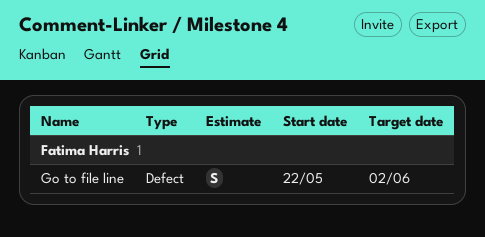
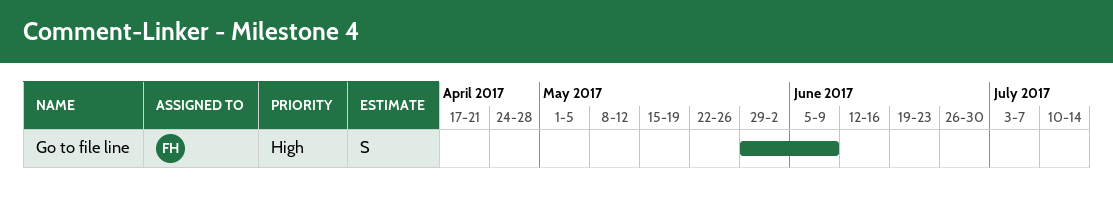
Go to file line, start: May 22 -> May 29
Go to file line, due: Jun 2 -> Jun 9

